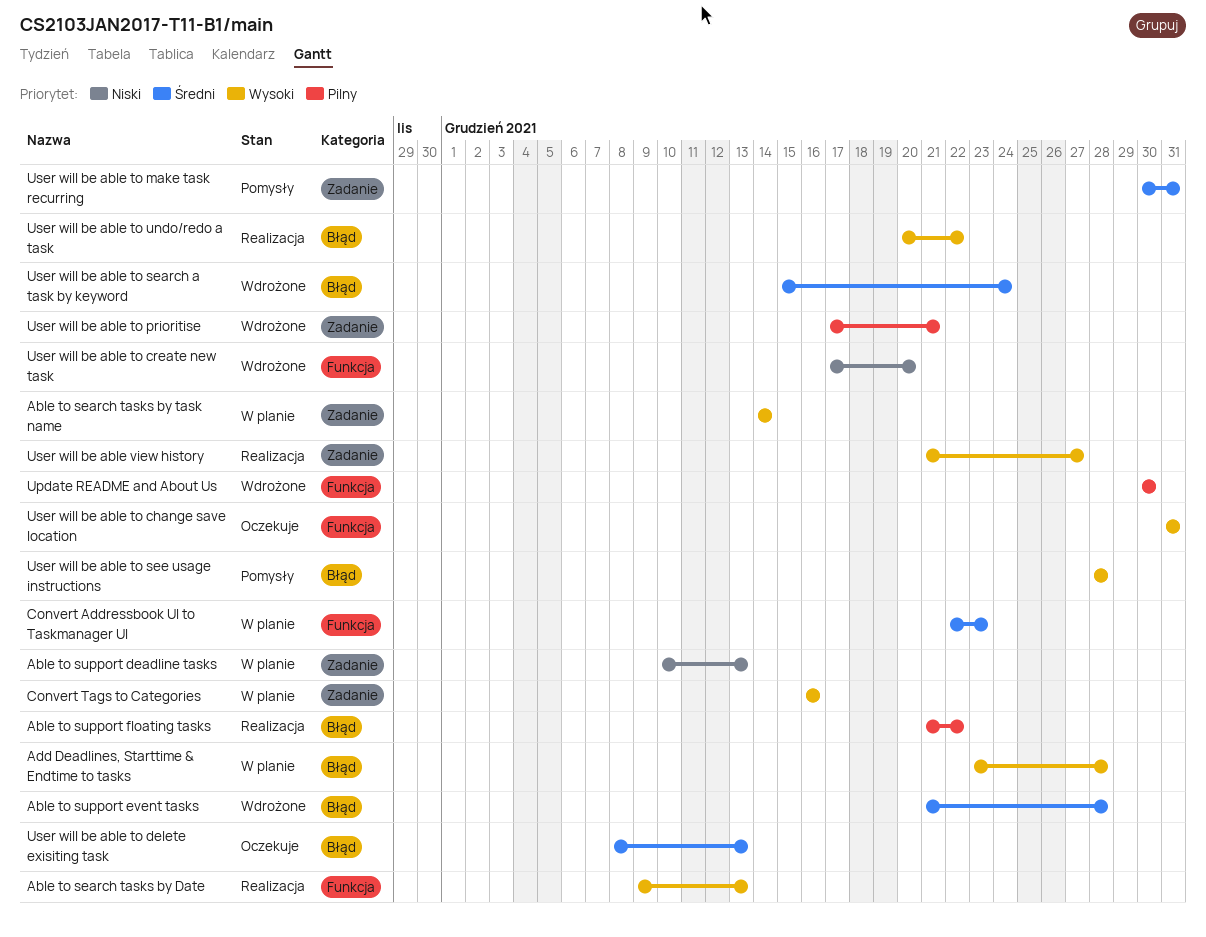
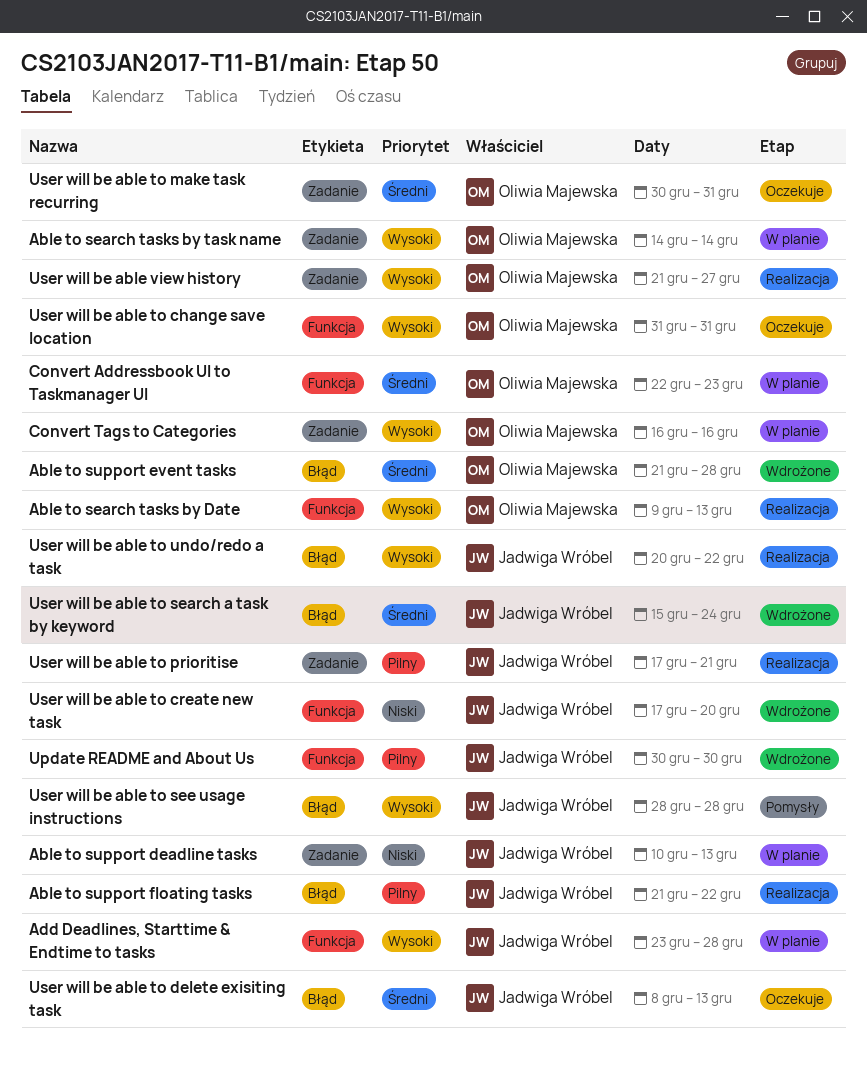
Add Deadlines, Starttime & Endtime to tasks, label: Błąd -> Funkcja
User will be able to make task recurring, status: Pomysły -> Oczekuje
User will be able to prioritise, status: Wdrożone -> Realizacja

